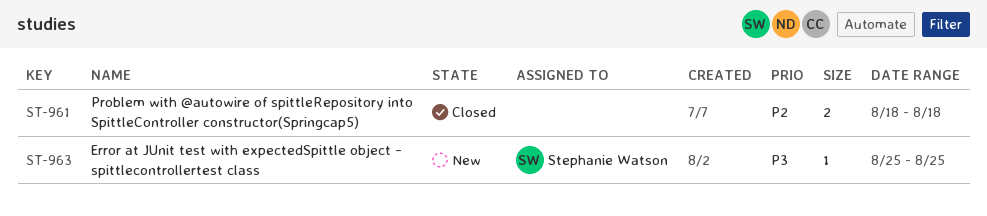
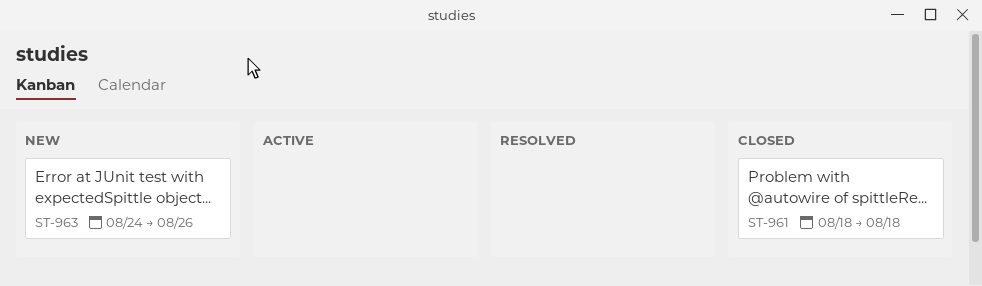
ST-963, start: Aug 25 -> Aug 24
ST-963, due: Aug 25 -> Aug 26

